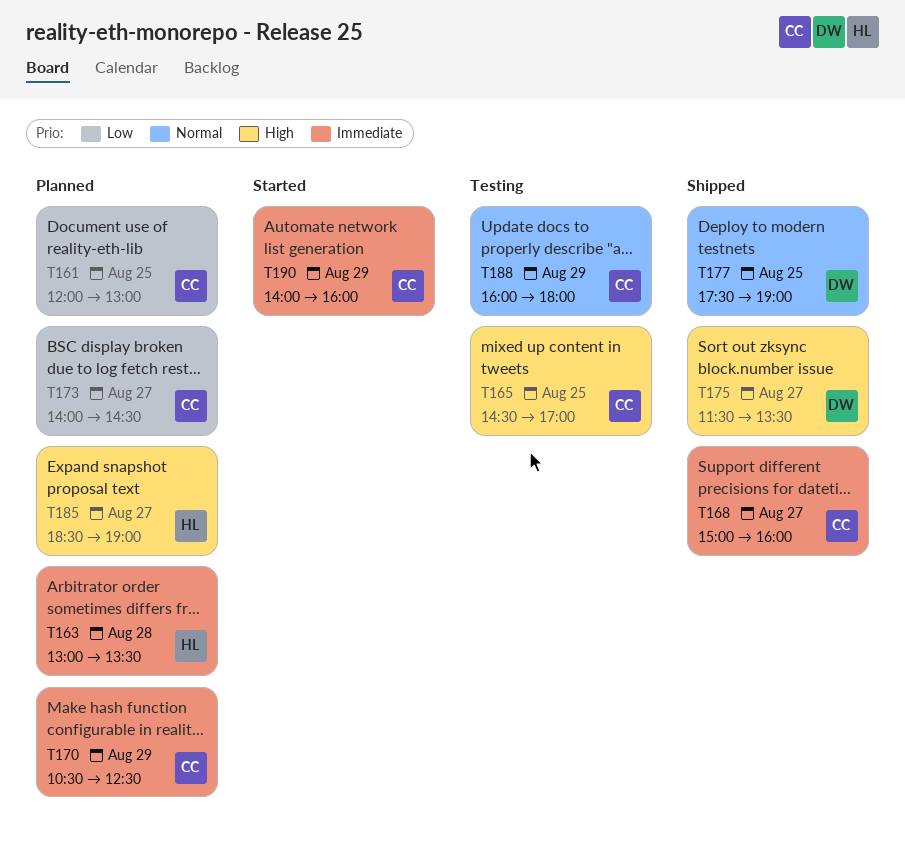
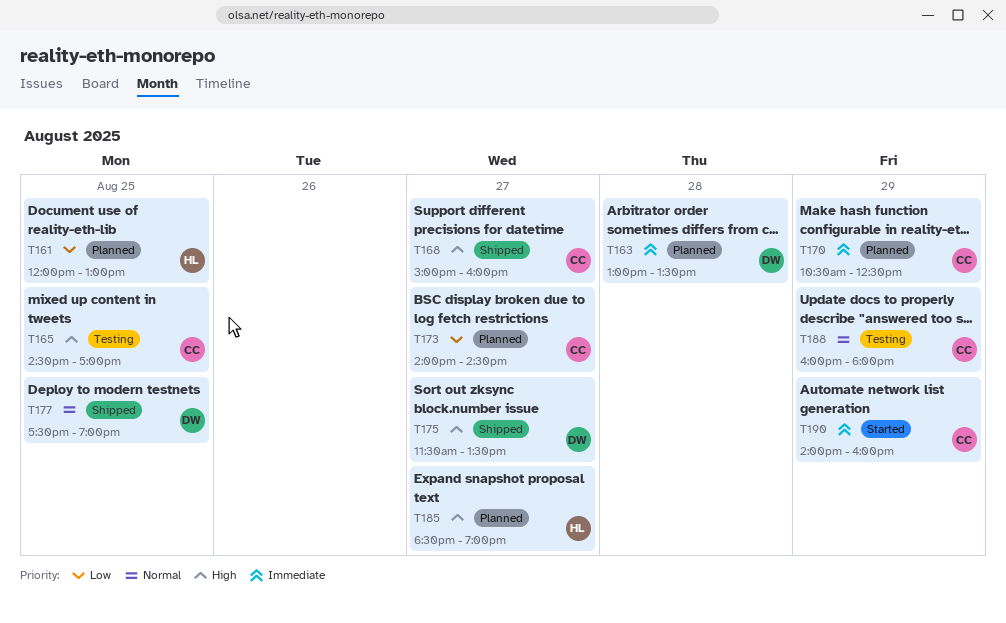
T161, owner: CC -> HL
T163, owner: HL -> DW
T168, priority: Immediate -> High

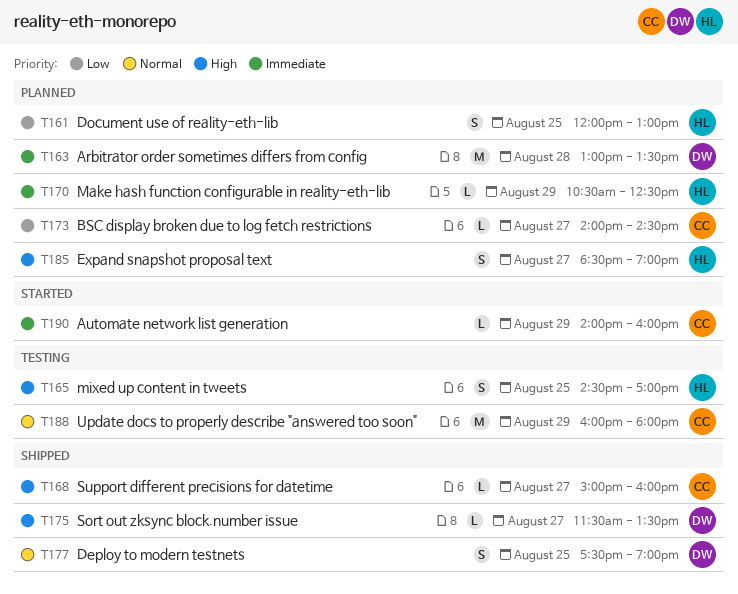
T165, owner: CC -> HL
T170, owner: CC -> HL

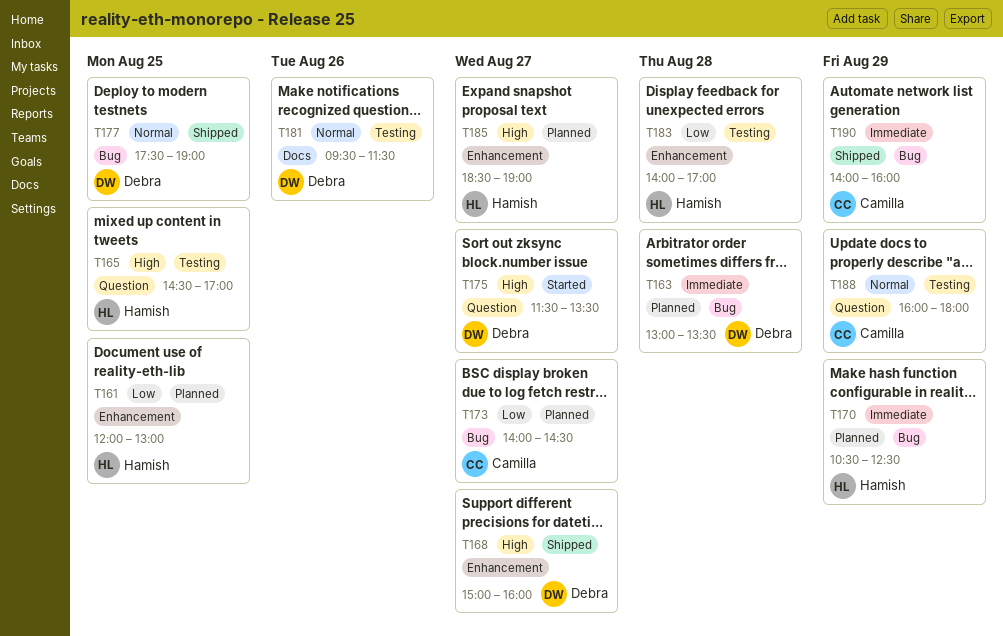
T168, owner: Camilla -> Debra
T175, status: Shipped -> Started
T181: none -> present
T183: none -> present
T190, status: Started -> Shipped

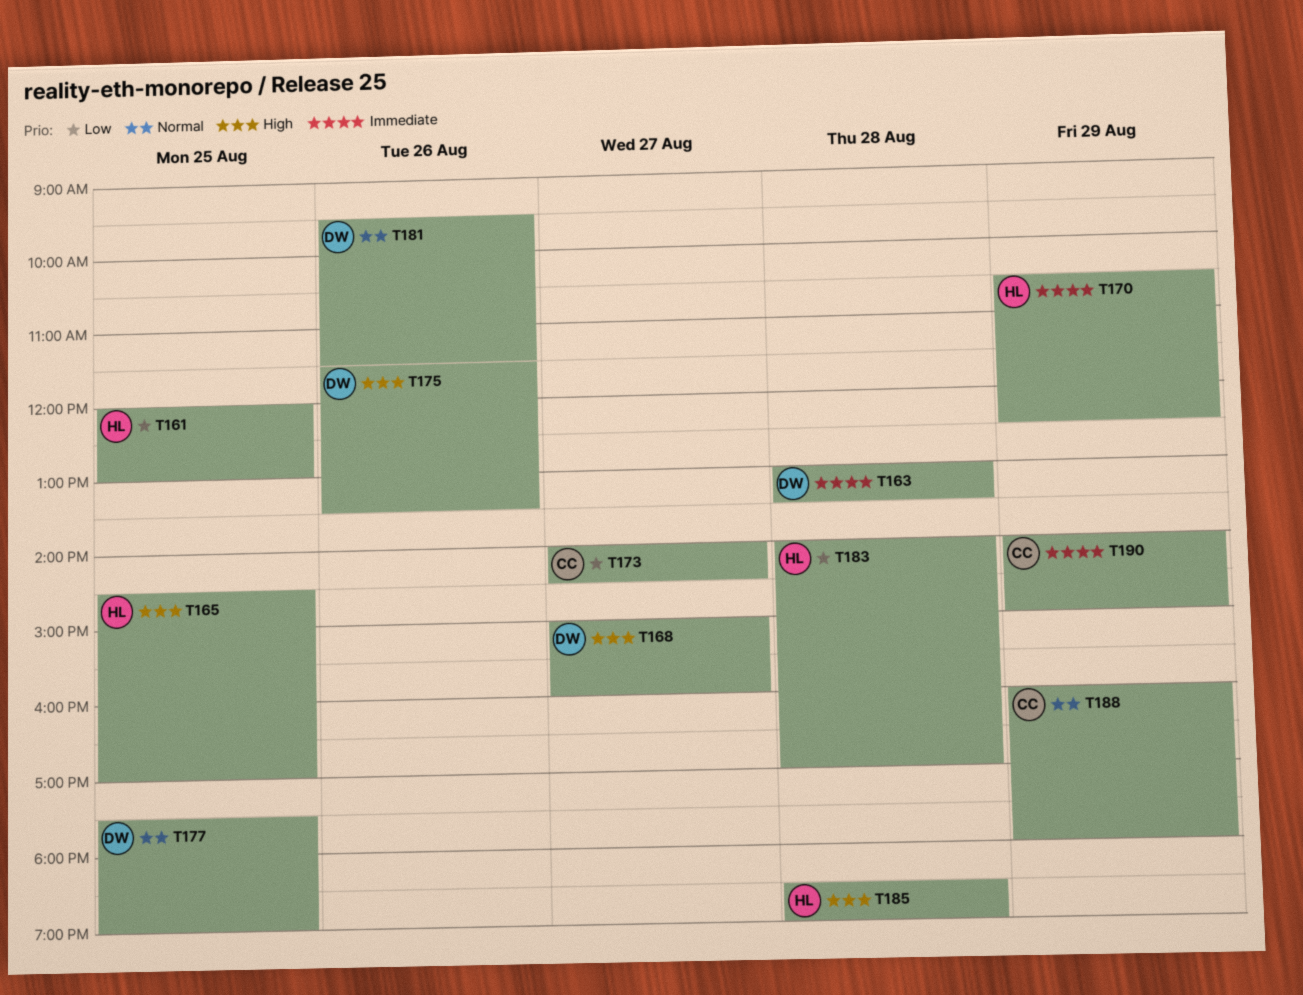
T175, day: Aug 27 -> Aug 26
T185, day: Aug 27 -> Aug 28
T190, ends: 16:00 -> 15:00

